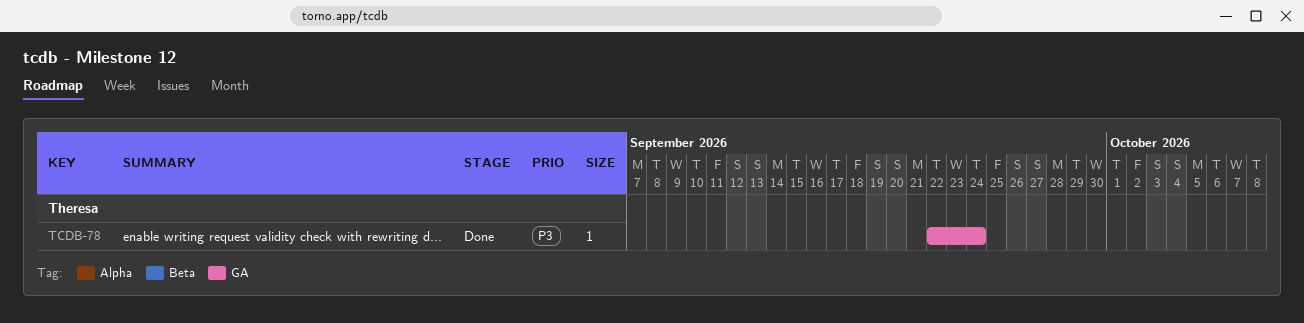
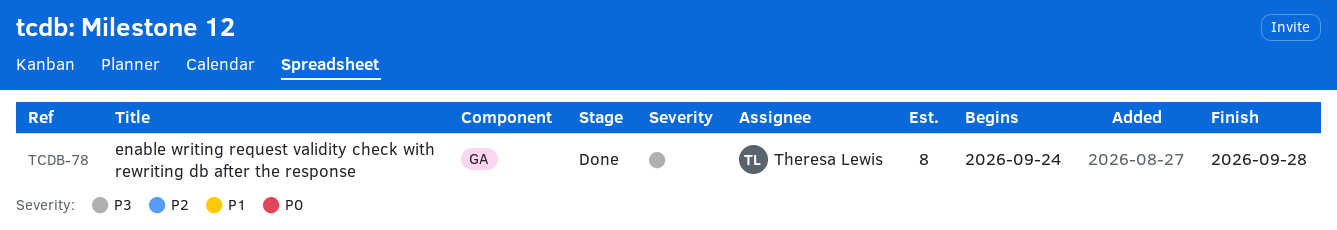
TCDB-78, estimate: 1 -> 8
TCDB-78, start: Sep 22 -> Sep 24
TCDB-78, due: Sep 24 -> Sep 28

